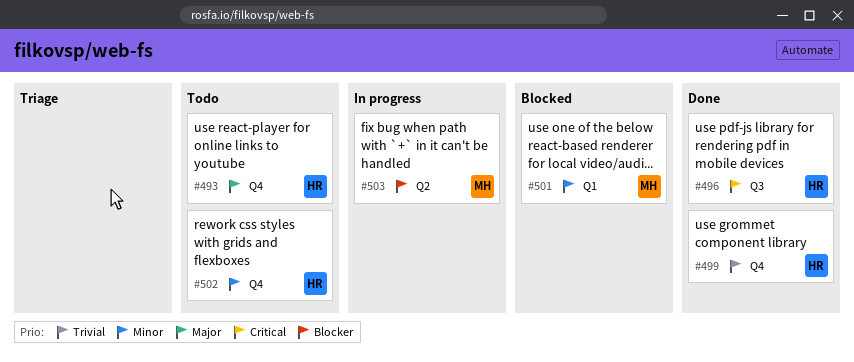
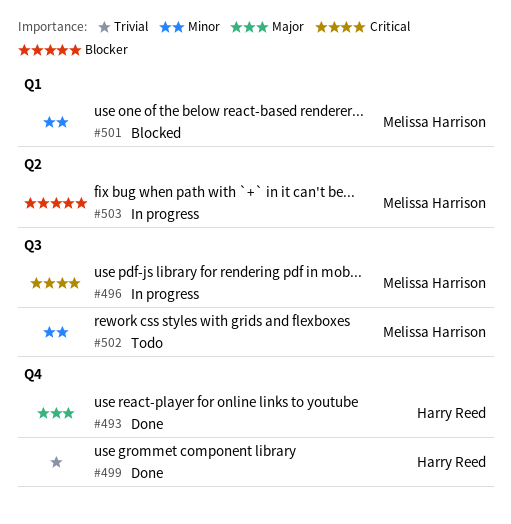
#493, status: Todo -> Done
#496, status: Done -> In progress
#496, owner: Harry Reed -> Melissa Harrison
#502, owner: Harry Reed -> Melissa Harrison
#502, label: Q4 -> Q3

